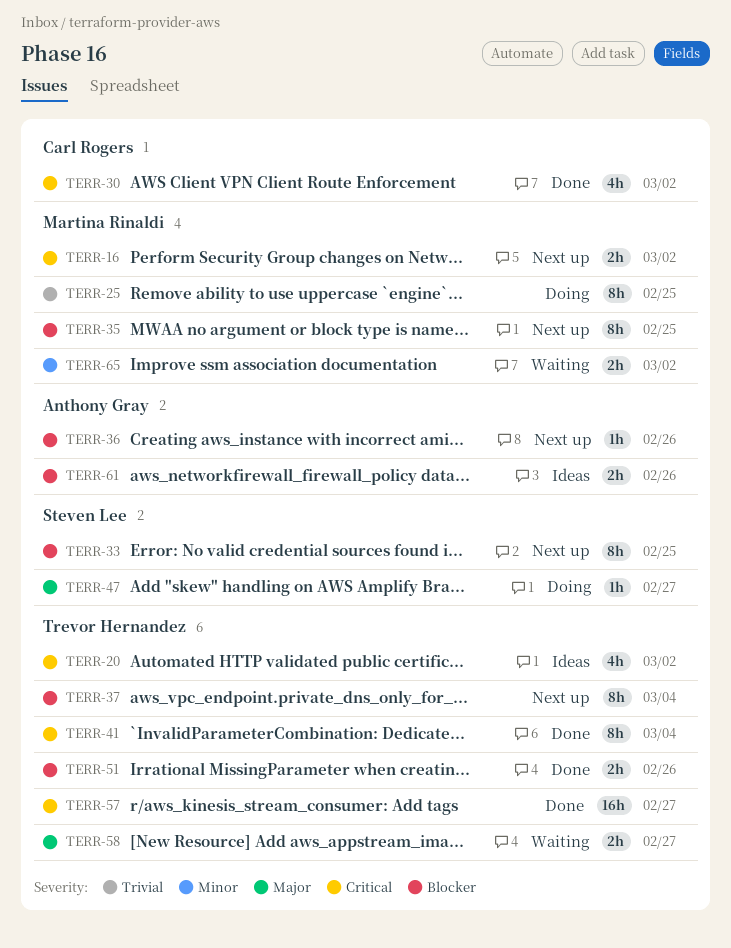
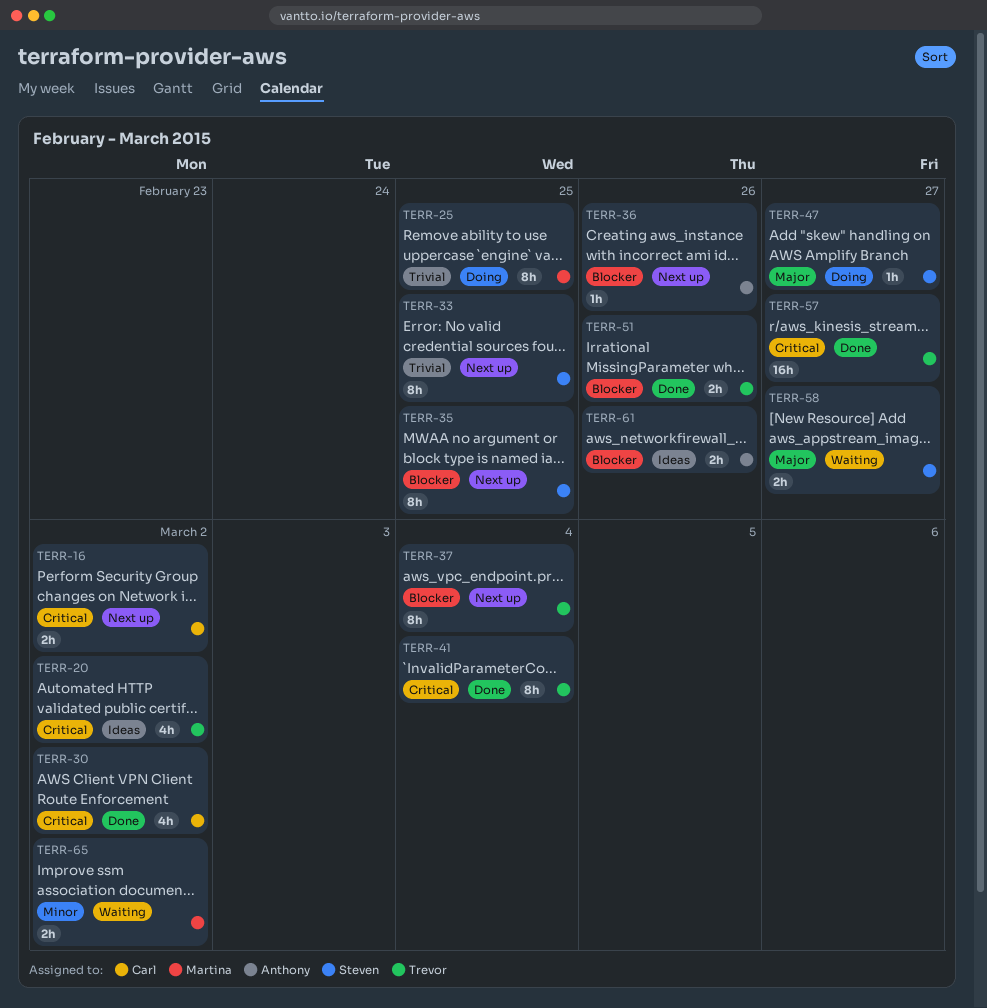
TERR-16, owner: Martina Rinaldi -> Carl Rogers
TERR-33, priority: Blocker -> Trivial
TERR-35, owner: Martina Rinaldi -> Steven Lee
TERR-58, owner: Trevor Hernandez -> Steven Lee

